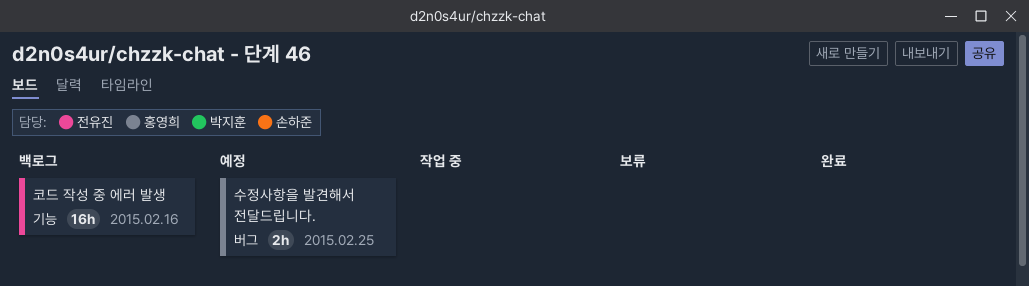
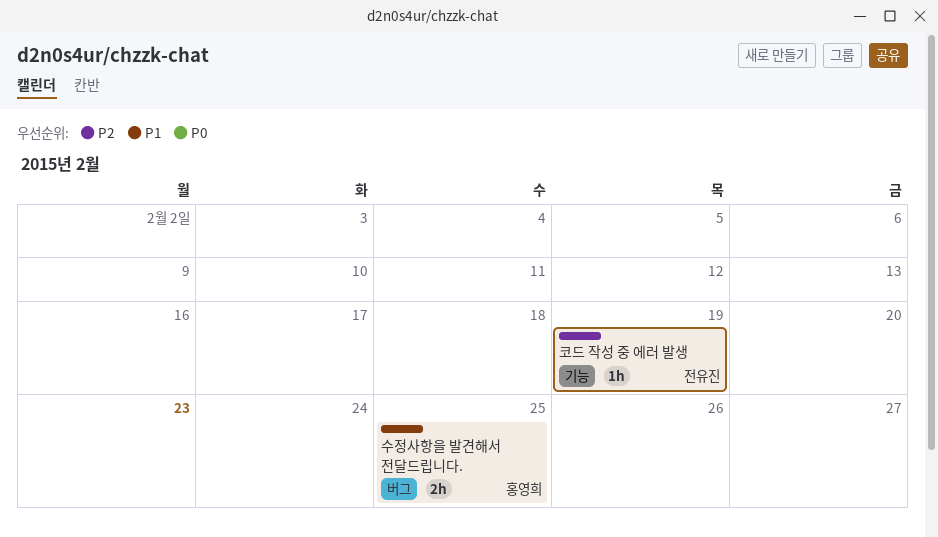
코드 작성 중 에러 발생, estimate: 16h -> 1h
코드 작성 중 에러 발생, due: Feb 16 -> Feb 19

